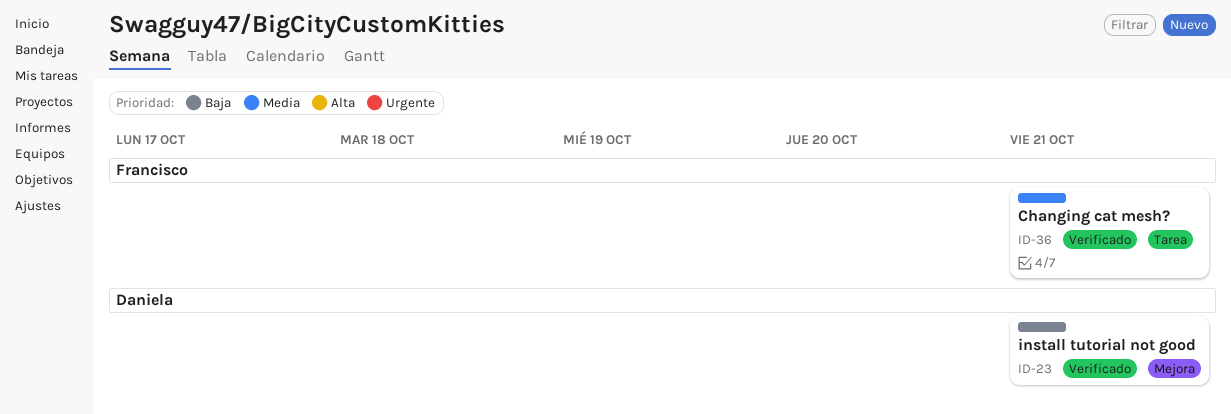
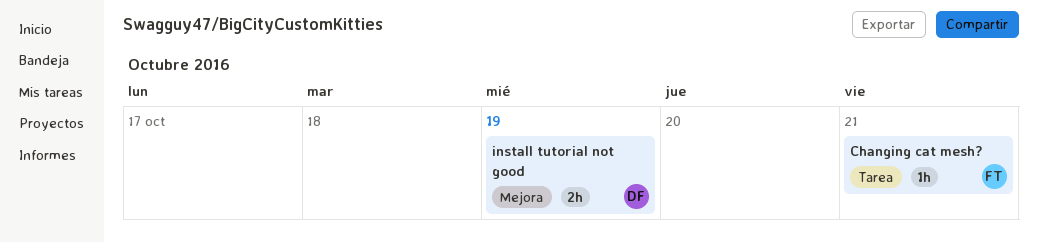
install tutorial not good, due: Oct 21 -> Oct 19

